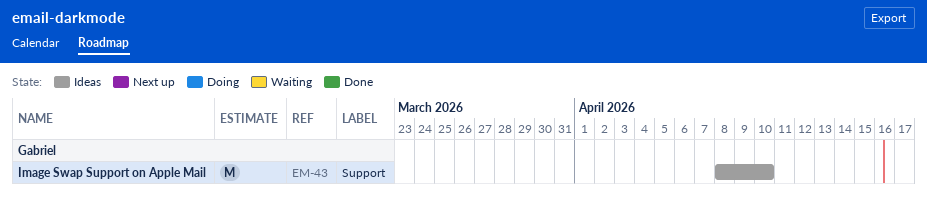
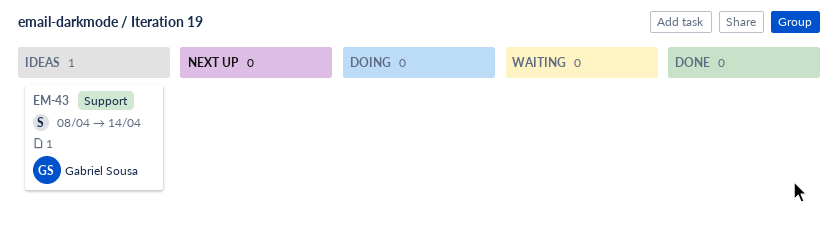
EM-43, estimate: M -> S
EM-43, due: Apr 10 -> Apr 14

